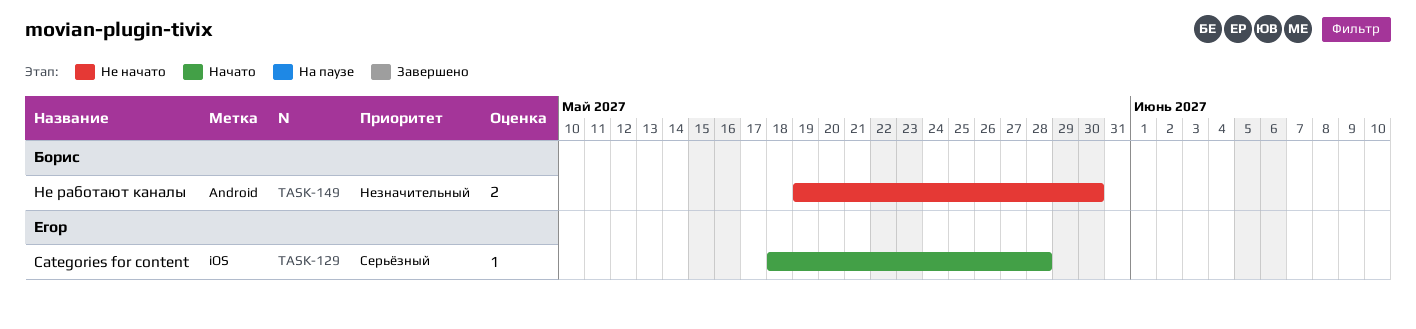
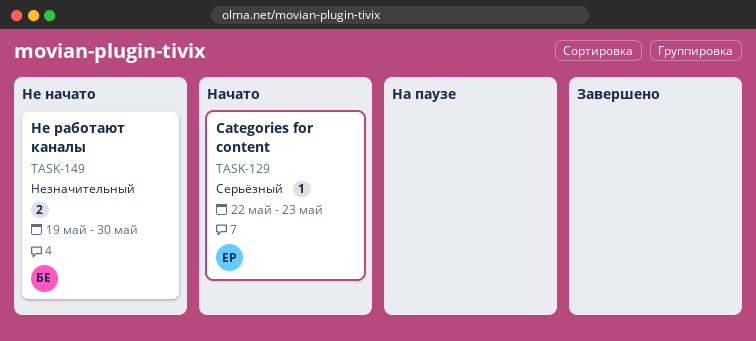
TASK-129, start: May 18 -> May 22
TASK-129, due: May 28 -> May 23

